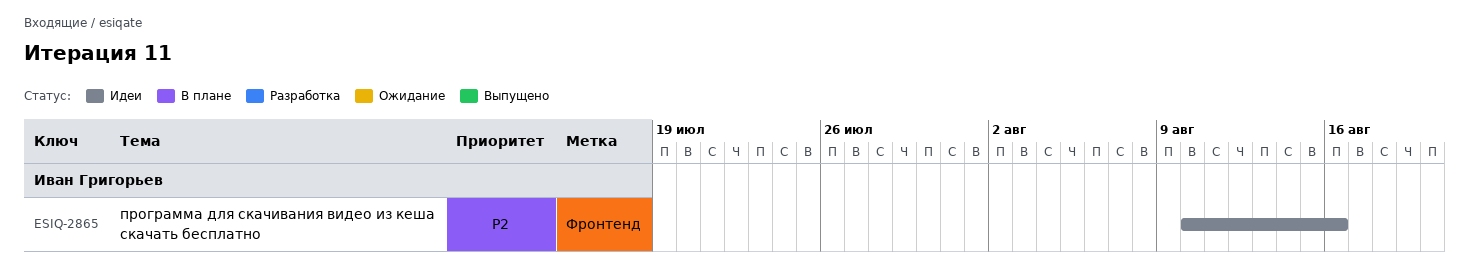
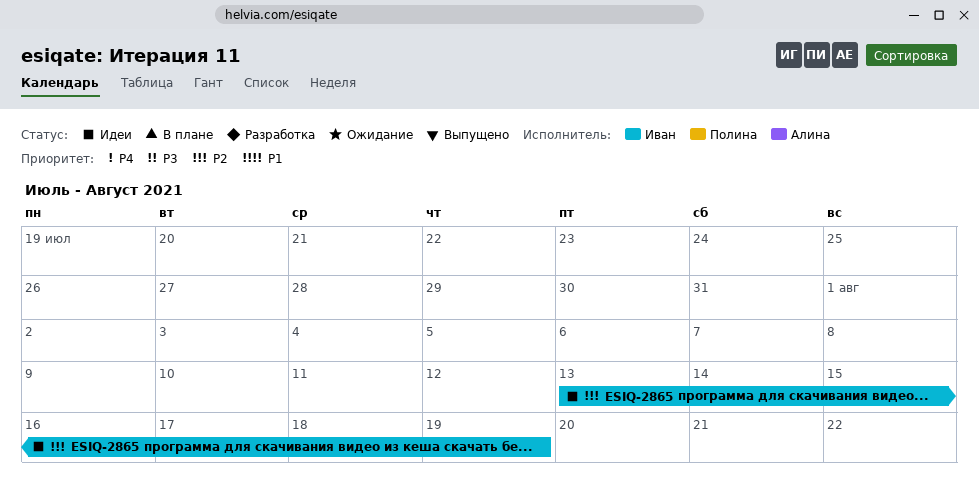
ESIQ-2865, start: Aug 10 -> Aug 13
ESIQ-2865, due: Aug 16 -> Aug 19

